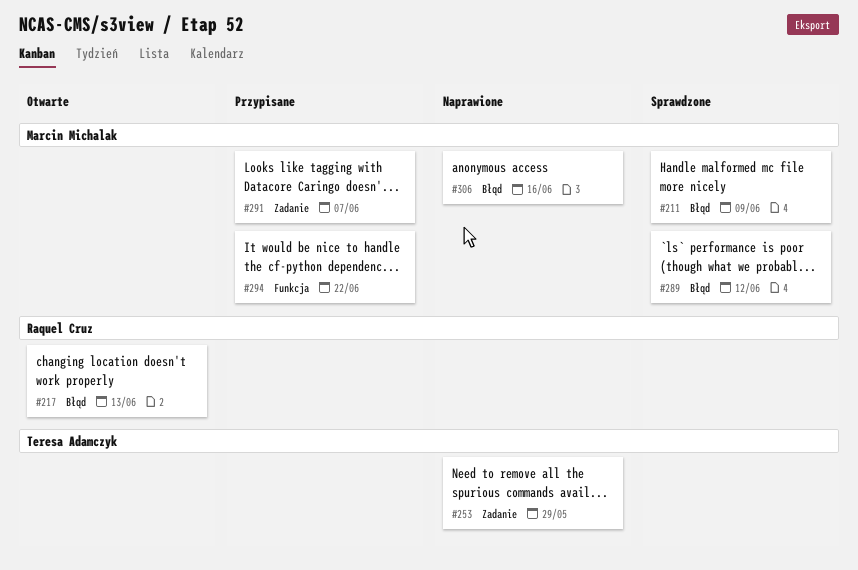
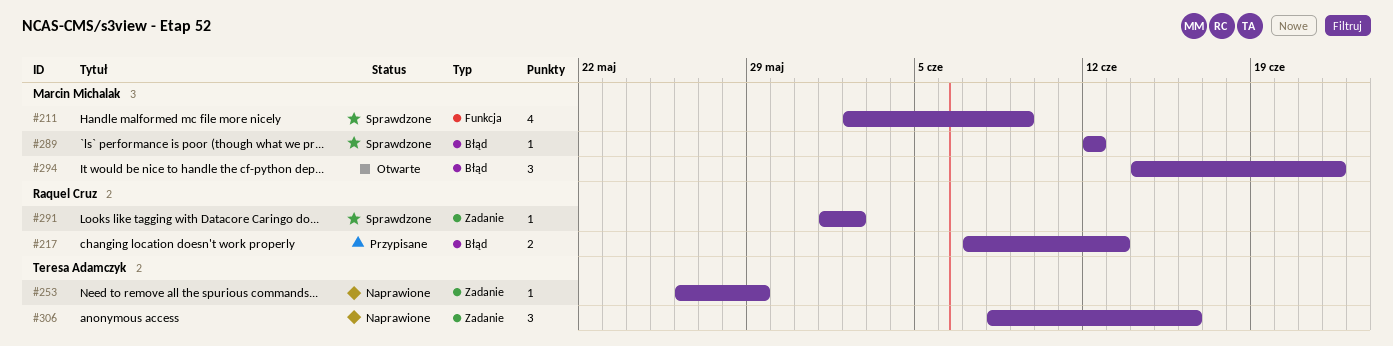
#211, label: Błąd -> Funkcja
#217, status: Otwarte -> Przypisane
#291, status: Przypisane -> Sprawdzone
#291, owner: Marcin Michalak -> Raquel Cruz
#291, due: Jun 7 -> Jun 2
#294, status: Przypisane -> Otwarte
#294, label: Funkcja -> Błąd
#306, owner: Marcin Michalak -> Teresa Adamczyk
#306, label: Błąd -> Zadanie

